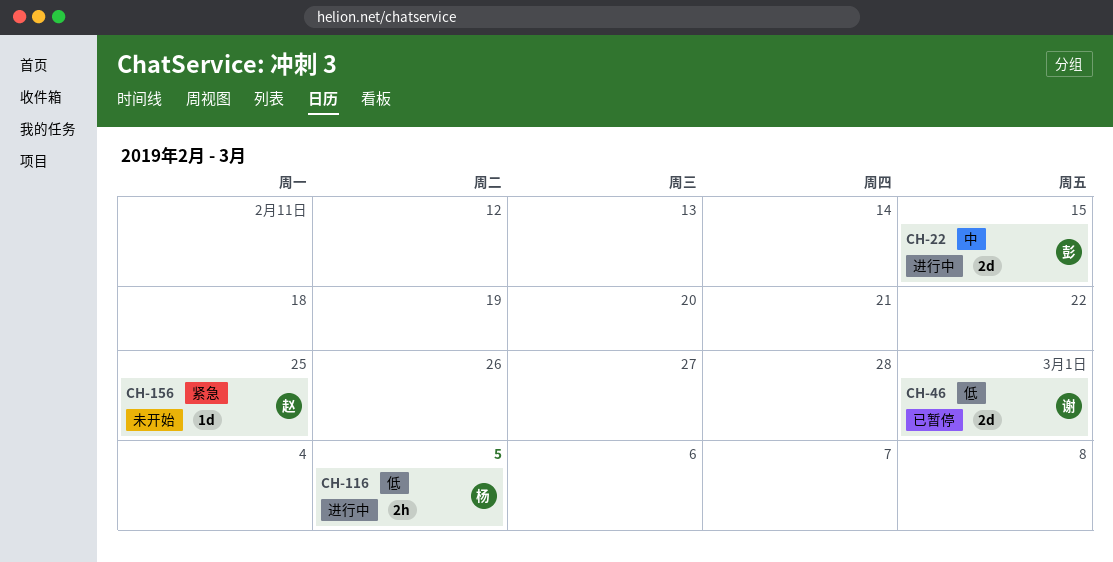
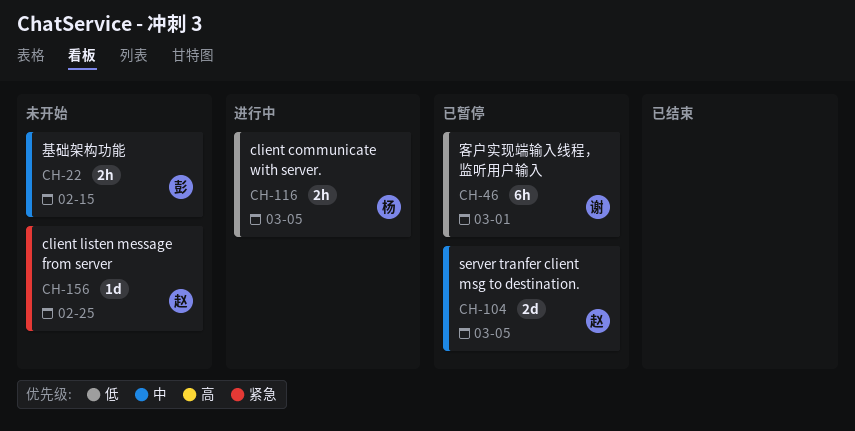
CH-22, status: 进行中 -> 未开始
CH-22, estimate: 2d -> 2h
CH-46, estimate: 2d -> 6h
CH-104: none -> present

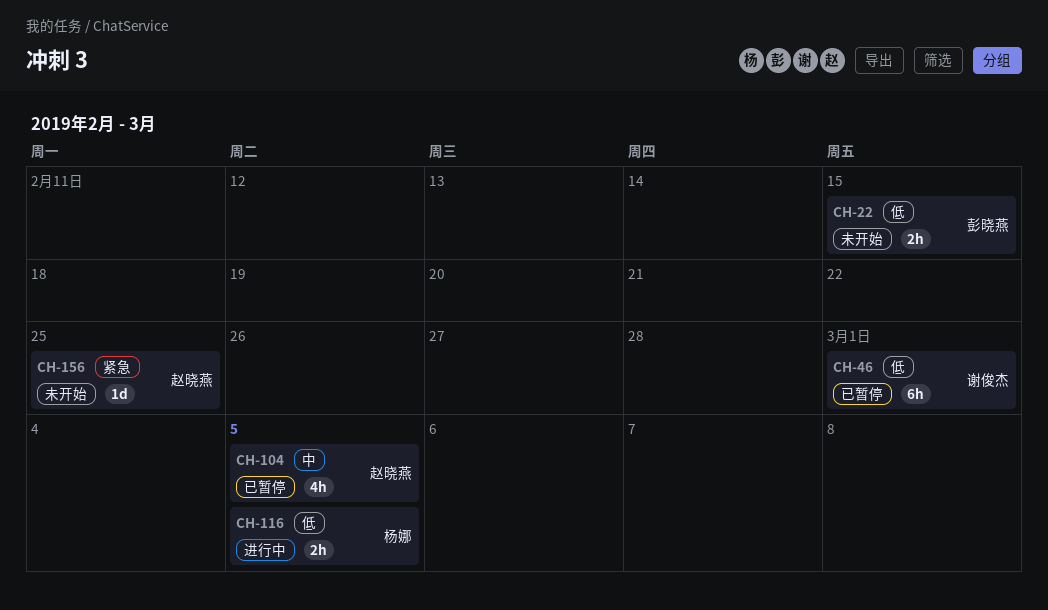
CH-22, priority: 中 -> 低
CH-104, estimate: 2d -> 4h

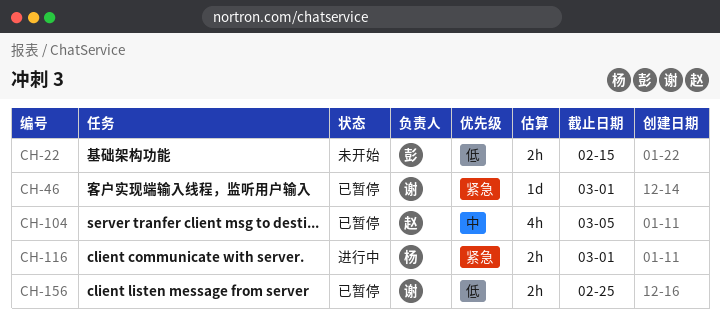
CH-46, priority: 低 -> 紧急
CH-46, estimate: 6h -> 1d
CH-116, priority: 低 -> 紧急
CH-116, due: Mar 5 -> Mar 1
CH-156, status: 未开始 -> 已暂停
CH-156, owner: 赵晓燕 -> 谢俊杰
CH-156, priority: 紧急 -> 低
CH-156, estimate: 1d -> 2h

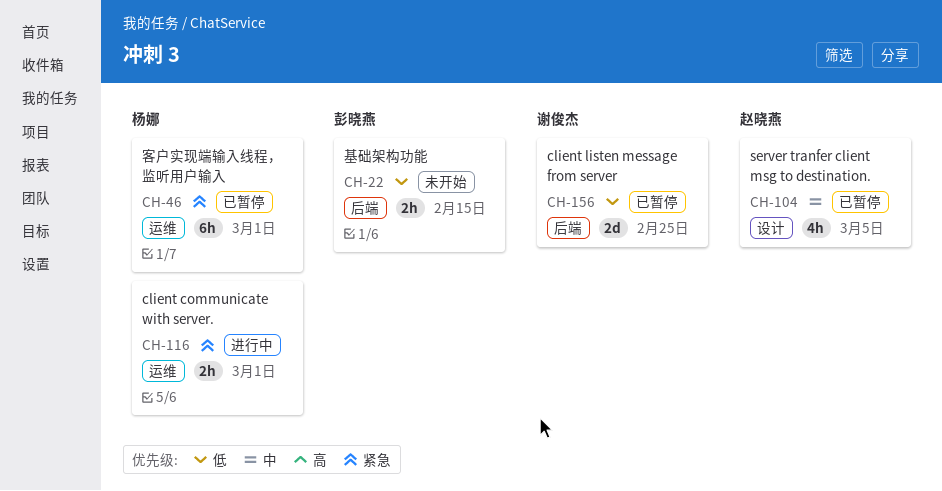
CH-46, owner: 谢俊杰 -> 杨娜
CH-46, estimate: 1d -> 6h
CH-156, estimate: 2h -> 2d

